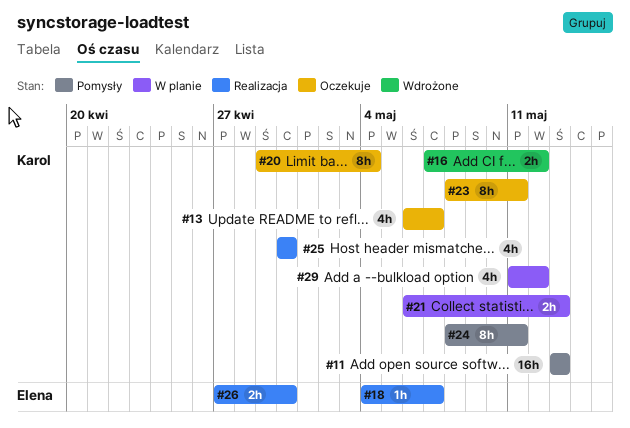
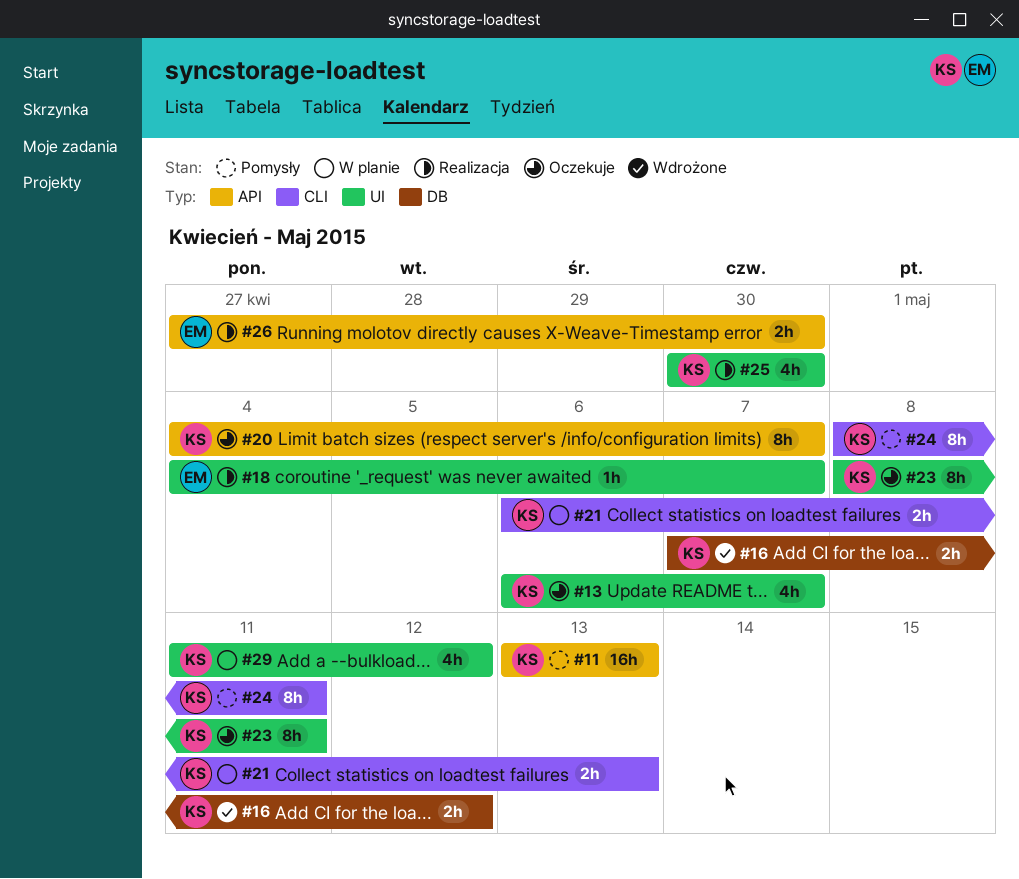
#20, start: Apr 29 -> May 4
#20, due: May 4 -> May 7

